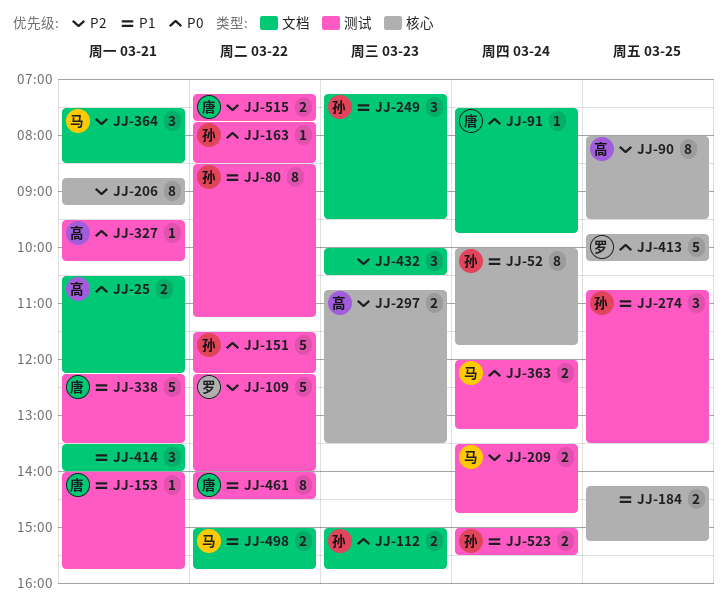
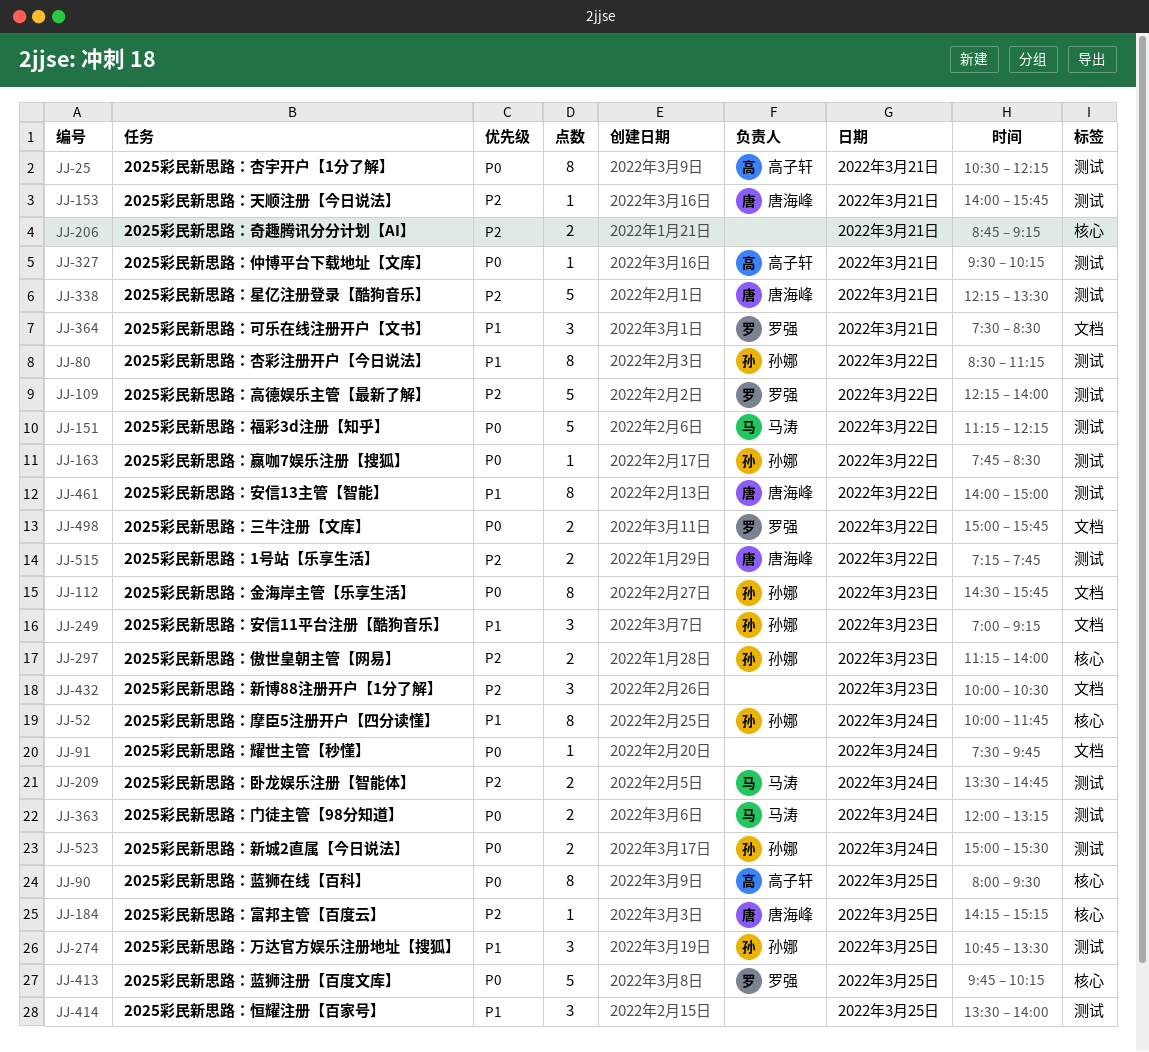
JJ-25, label: 文档 -> 测试
JJ-25, estimate: 2 -> 8
JJ-90, priority: P2 -> P0
JJ-91, owner: 唐海峰 -> none
JJ-112, estimate: 2 -> 8
JJ-112, begins: 15:00 -> 14:30
JJ-151, owner: 孙娜 -> 马涛
JJ-151, begins: 11:30 -> 11:15
JJ-153, priority: P1 -> P2
JJ-184, owner: none -> 唐海峰
JJ-184, priority: P1 -> P2
JJ-184, estimate: 2 -> 1
JJ-206, estimate: 8 -> 2
JJ-249, begins: 07:15 -> 07:00
JJ-249, ends: 09:30 -> 09:15
JJ-297, owner: 高子轩 -> 孙娜
JJ-297, begins: 10:45 -> 11:15
JJ-297, ends: 13:30 -> 14:00
JJ-338, priority: P1 -> P2
JJ-364, owner: 马涛 -> 罗强
JJ-364, priority: P2 -> P1
JJ-414, label: 文档 -> 测试
JJ-414, day: Mar 21 -> Mar 25
JJ-461, ends: 14:30 -> 15:00
JJ-498, owner: 马涛 -> 罗强
JJ-498, priority: P1 -> P0
JJ-523, priority: P1 -> P0

